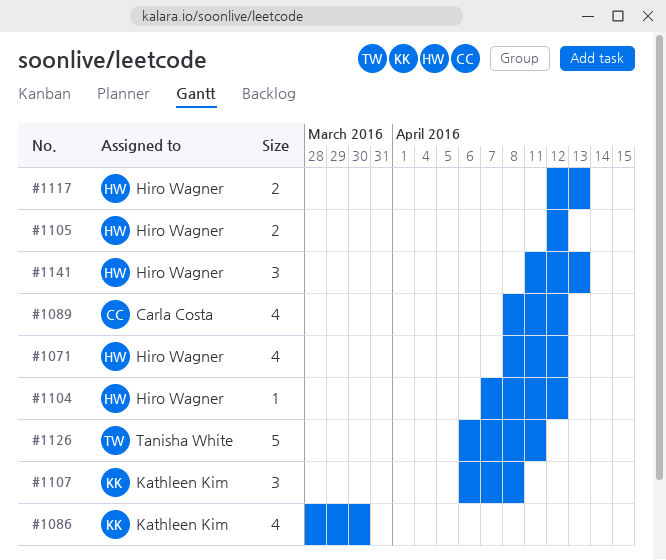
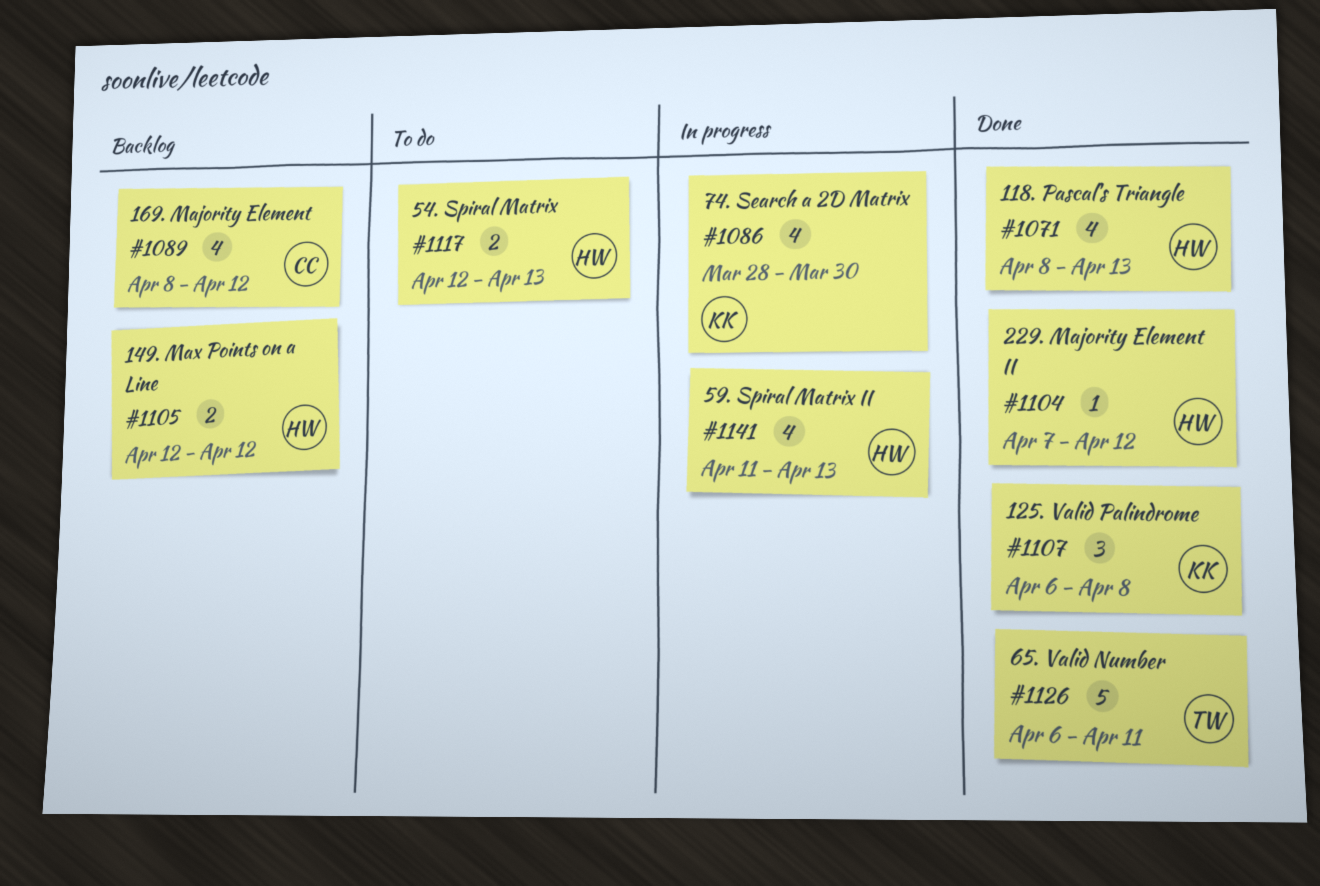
#1071, due: Apr 12 -> Apr 13
#1141, estimate: 3 -> 4

